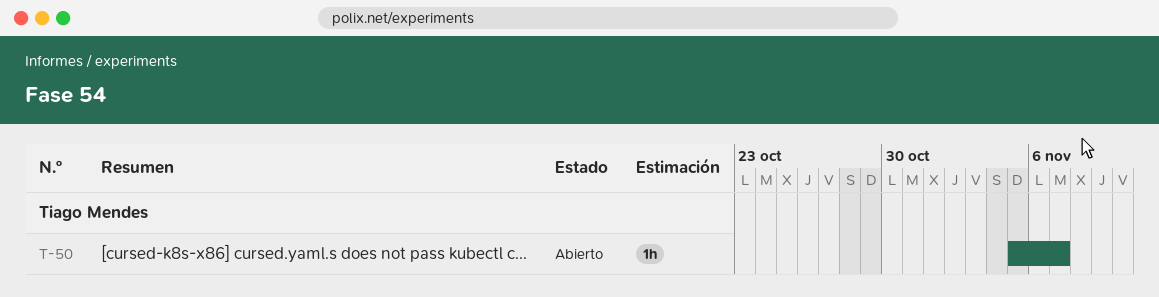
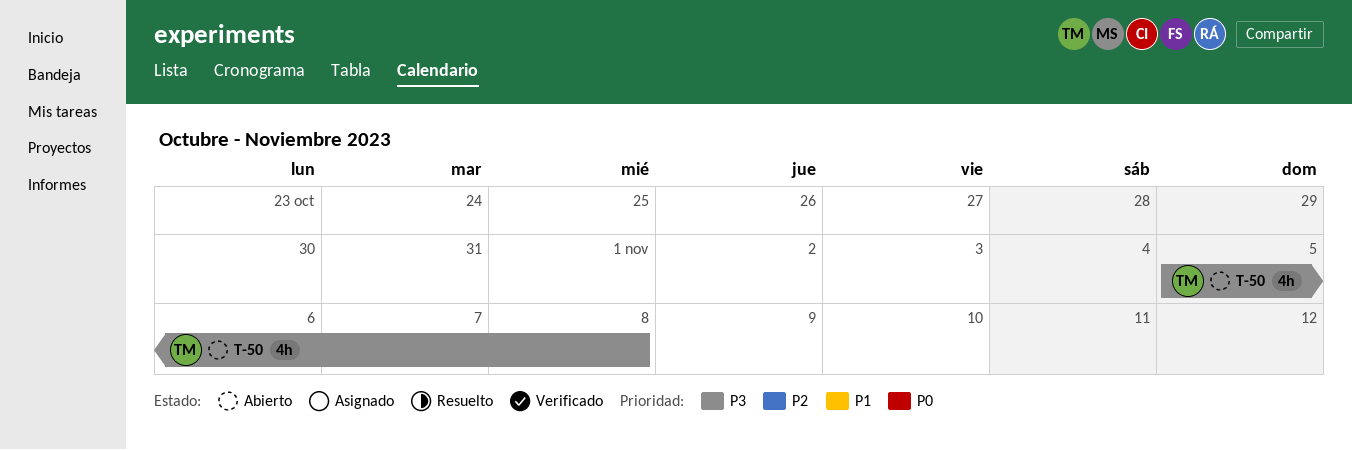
T-50, estimate: 1h -> 4h
T-50, due: Nov 7 -> Nov 8

